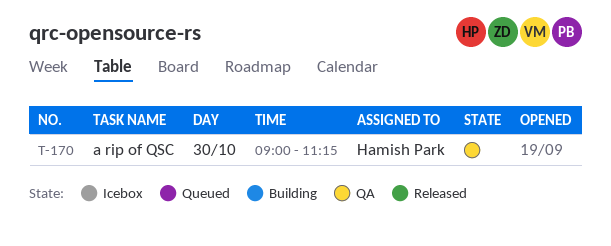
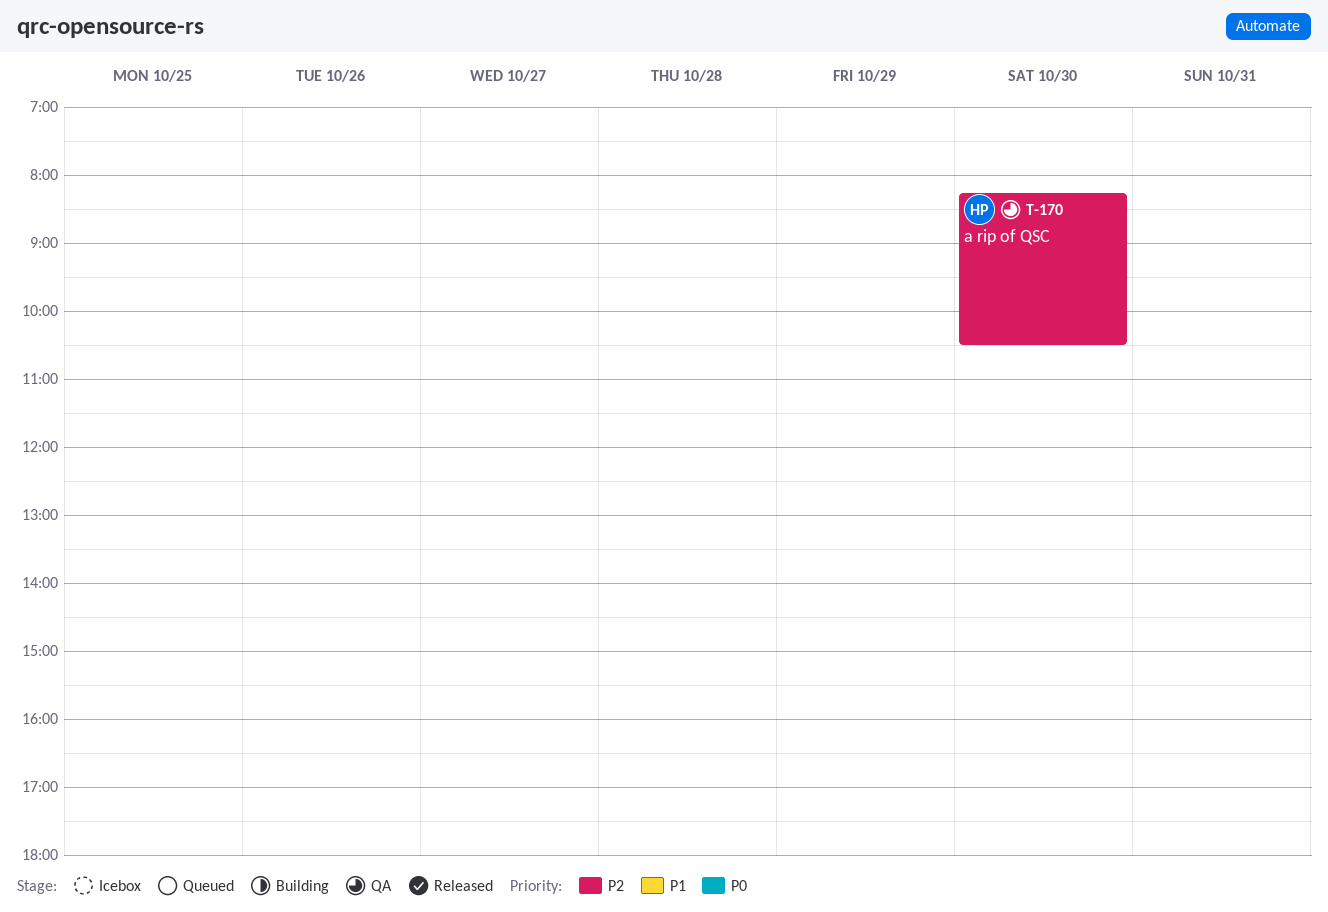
T-170, begins: 09:00 -> 08:15
T-170, ends: 11:15 -> 10:30

